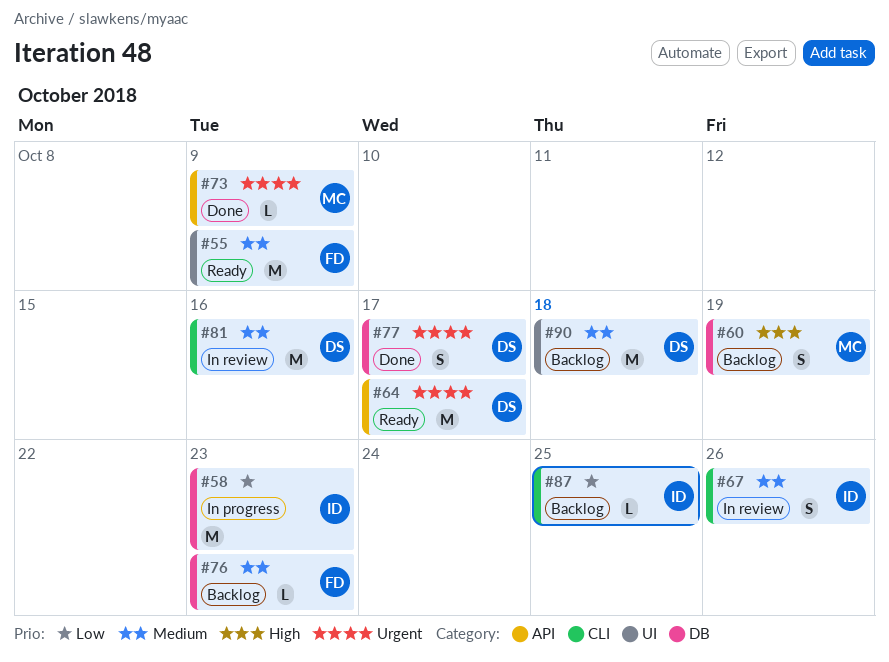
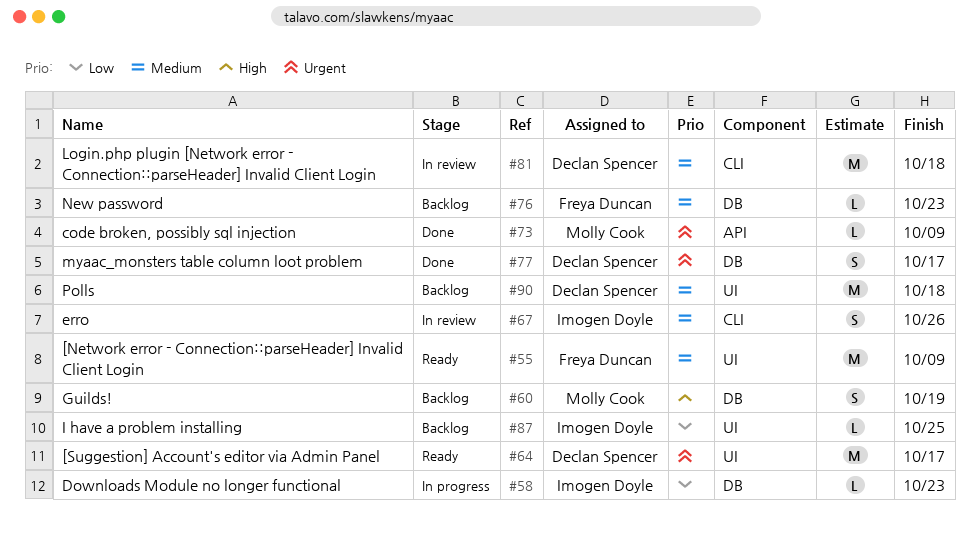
#58, estimate: M -> L
#64, label: API -> UI
#81, due: Oct 16 -> Oct 18
#87, label: CLI -> UI

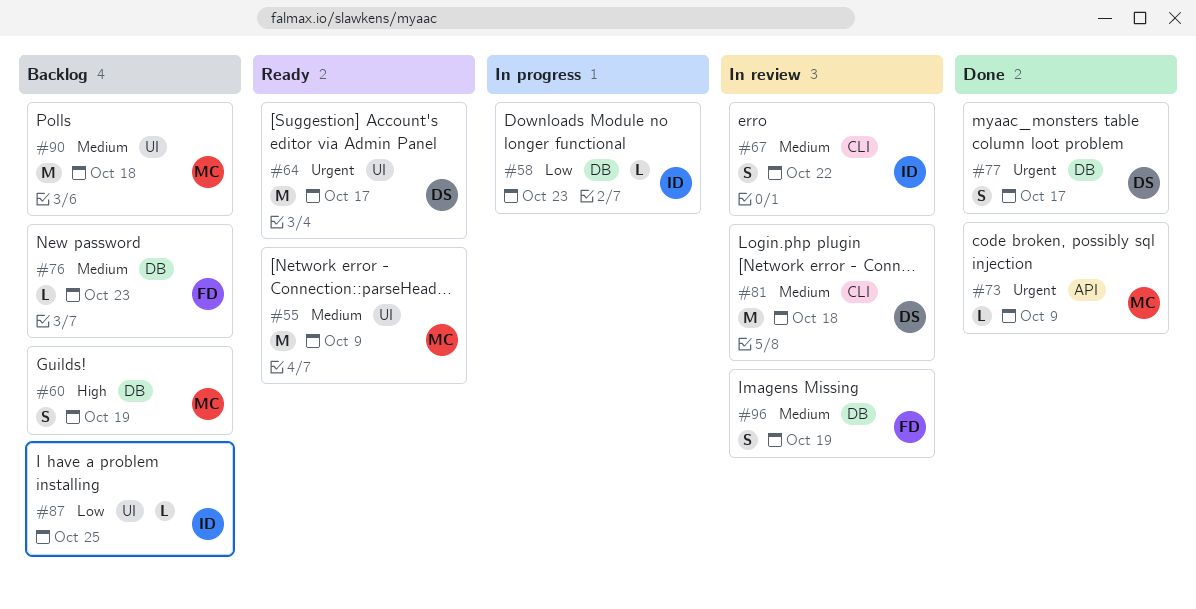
#55, owner: Freya Duncan -> Molly Cook
#67, due: Oct 26 -> Oct 22
#90, owner: Declan Spencer -> Molly Cook
#96: none -> present

